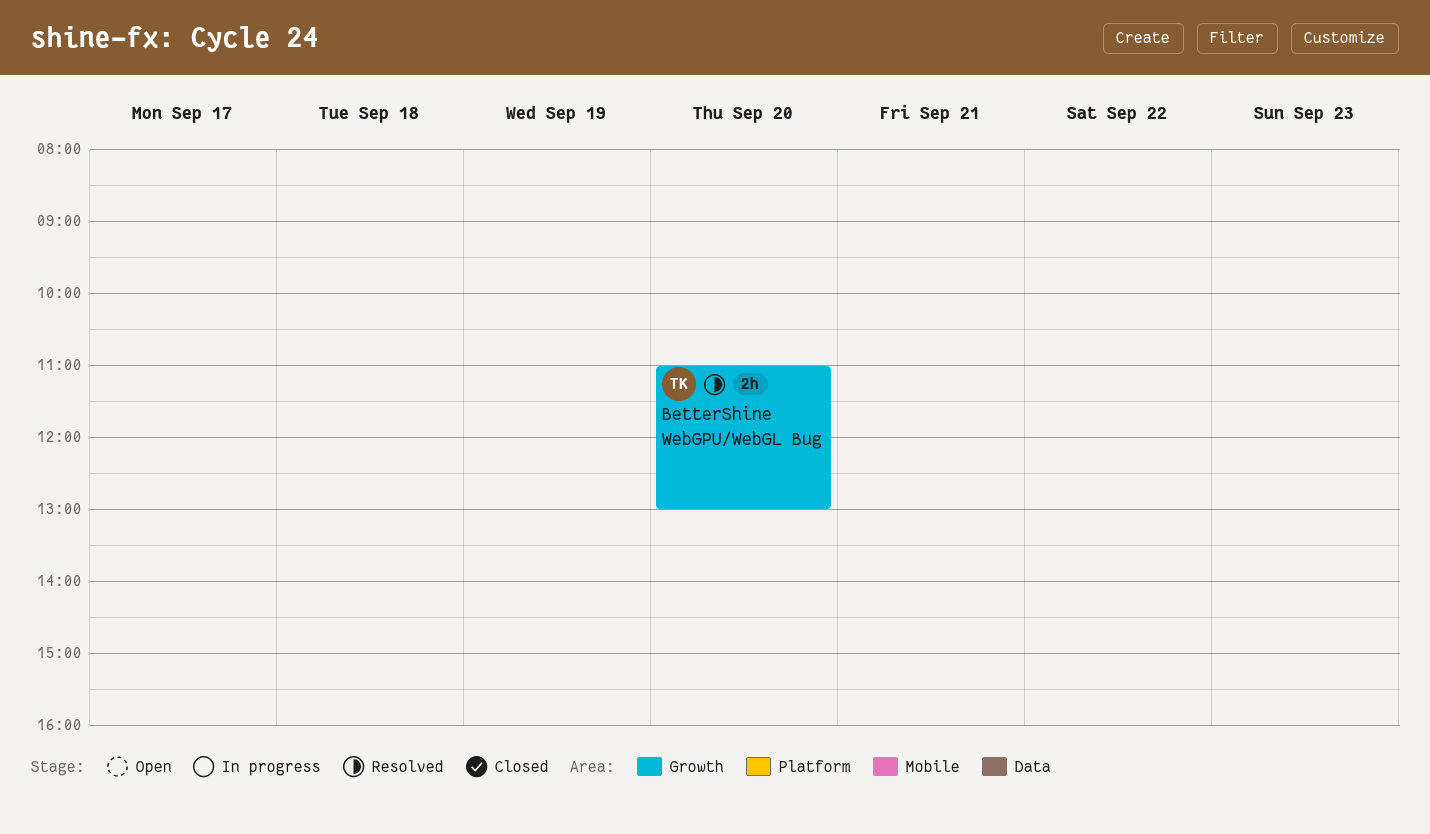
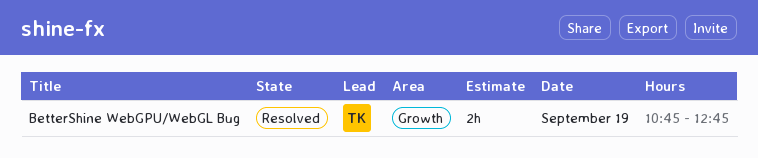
BetterShine WebGPU/WebGL Bug, day: Sep 20 -> Sep 19
BetterShine WebGPU/WebGL Bug, begins: 11:00 -> 10:45
BetterShine WebGPU/WebGL Bug, ends: 13:00 -> 12:45

